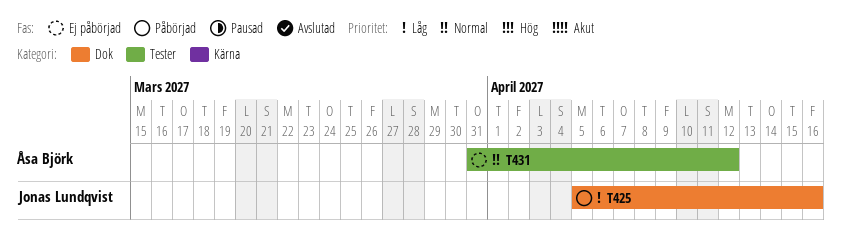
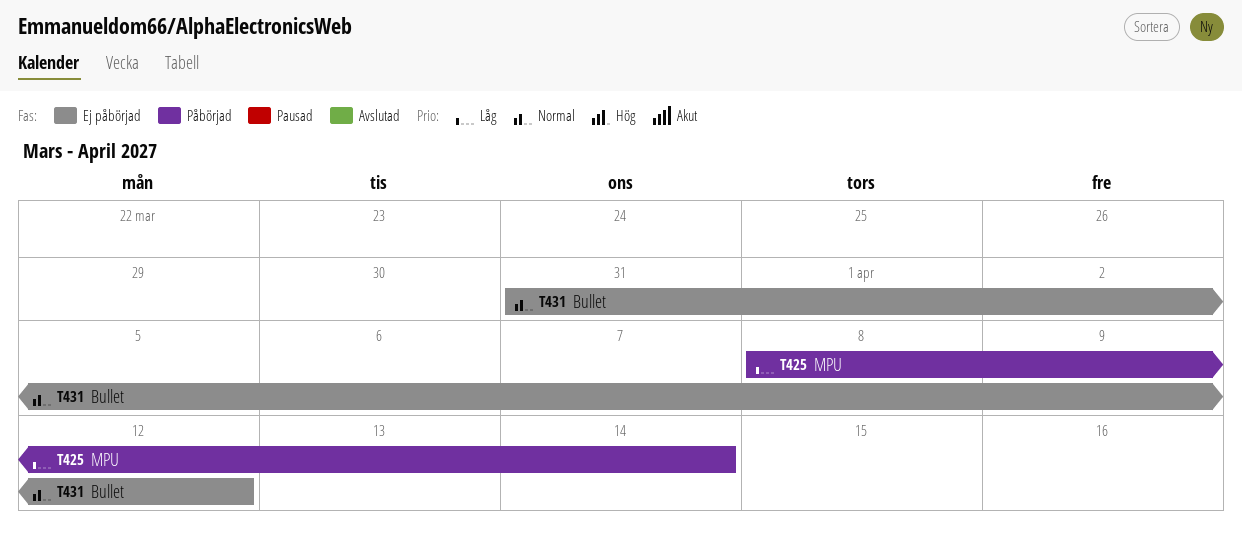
T425, start: Apr 5 -> Apr 8
T425, due: Apr 16 -> Apr 14

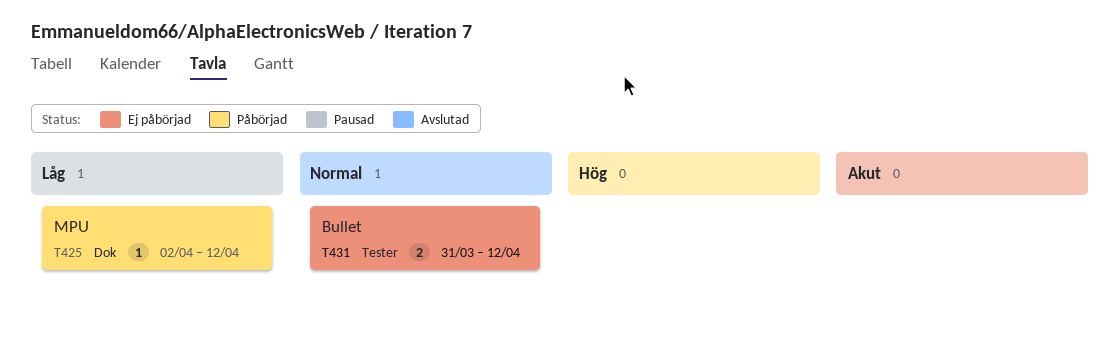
T425, start: Apr 8 -> Apr 2
T425, due: Apr 14 -> Apr 12

